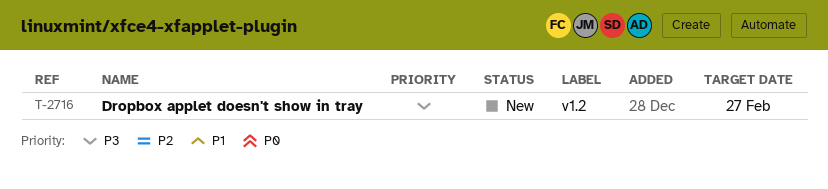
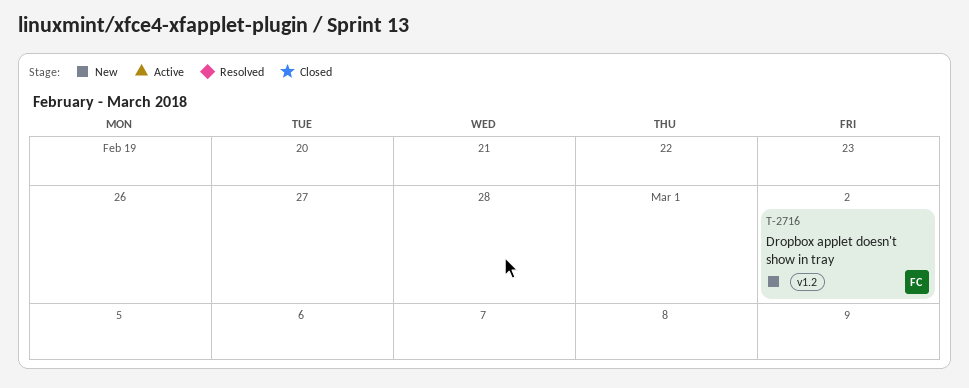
T-2716, due: Feb 27 -> Mar 2

